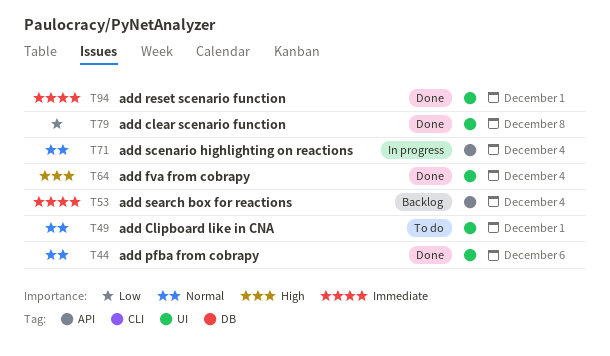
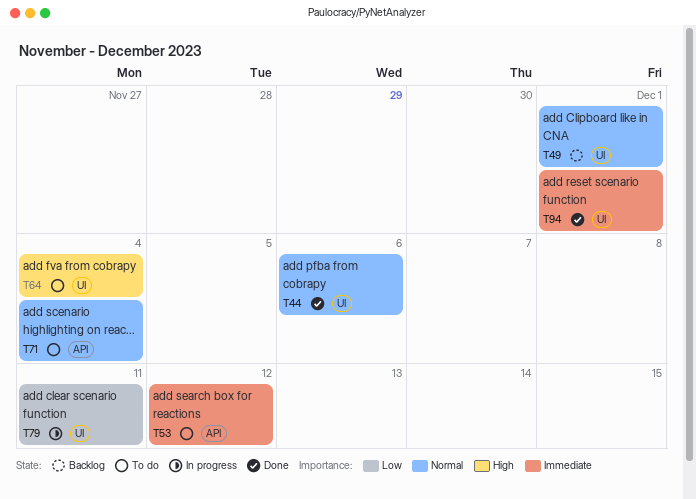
T49, status: To do -> Backlog
T53, status: Backlog -> To do
T53, due: Dec 4 -> Dec 12
T64, status: Done -> To do
T71, status: In progress -> To do
T79, status: Done -> In progress
T79, due: Dec 8 -> Dec 11

